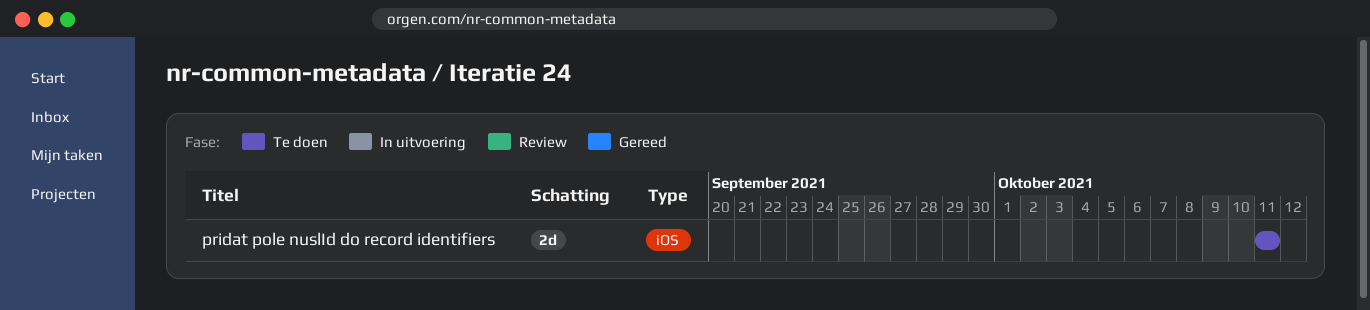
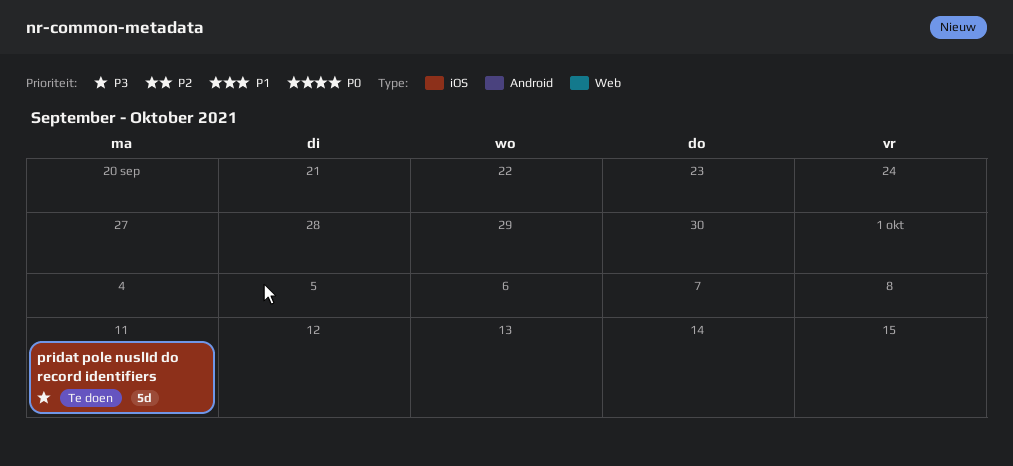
pridat pole nuslId do record identifiers, estimate: 2d -> 5d

